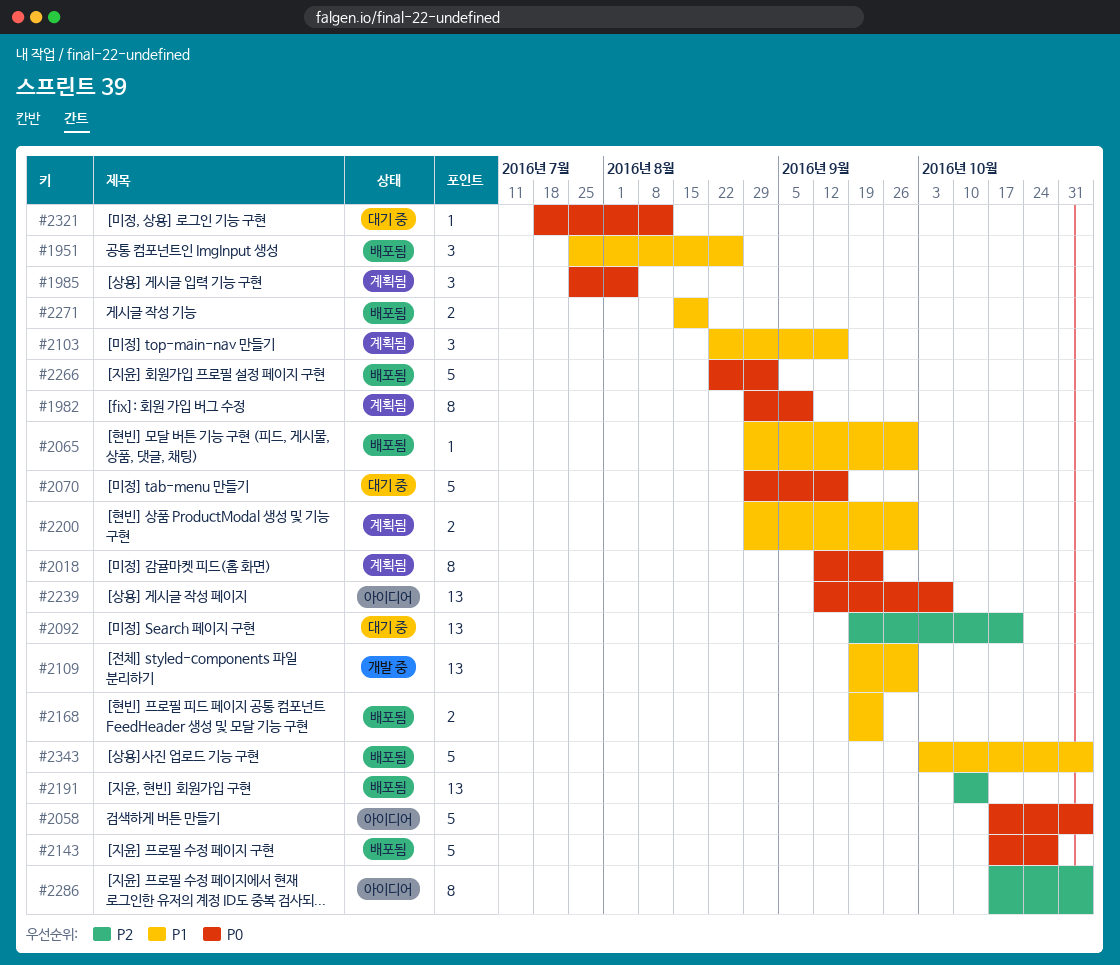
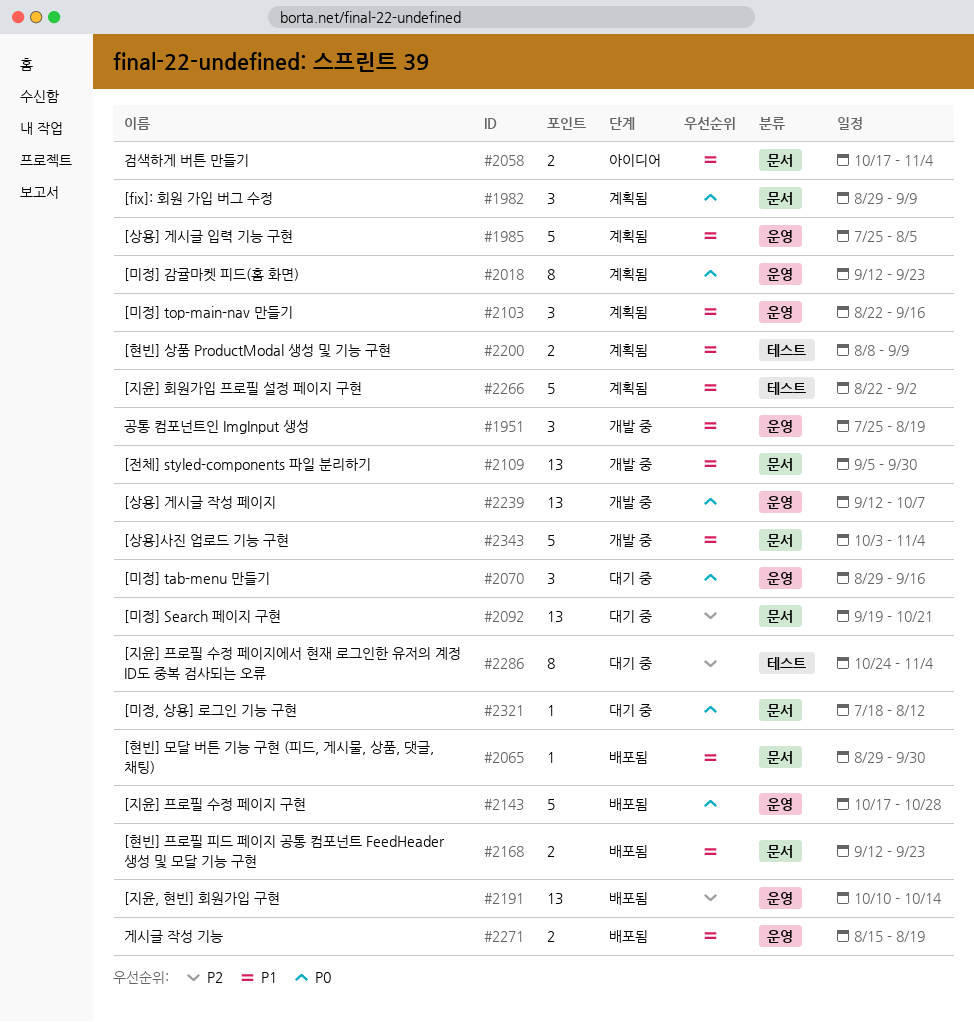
#1951, status: 배포됨 -> 개발 중
#1951, due: Aug 26 -> Aug 19
#1982, estimate: 8 -> 3
#1985, priority: P0 -> P1
#1985, estimate: 3 -> 5
#2058, priority: P0 -> P1
#2058, estimate: 5 -> 2
#2070, estimate: 5 -> 3
#2109, start: Sep 19 -> Sep 5
#2168, start: Sep 19 -> Sep 12
#2200, start: Aug 29 -> Aug 8
#2200, due: Sep 30 -> Sep 9
#2239, status: 아이디어 -> 개발 중
#2266, status: 배포됨 -> 계획됨
#2266, priority: P0 -> P1
#2286, status: 아이디어 -> 대기 중
#2286, start: Oct 17 -> Oct 24
#2343, status: 배포됨 -> 개발 중

